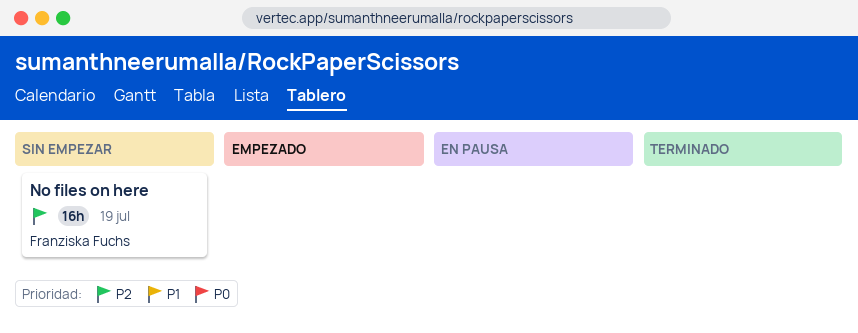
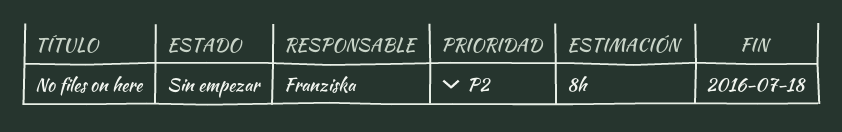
No files on here, estimate: 16h -> 8h
No files on here, due: Jul 19 -> Jul 18

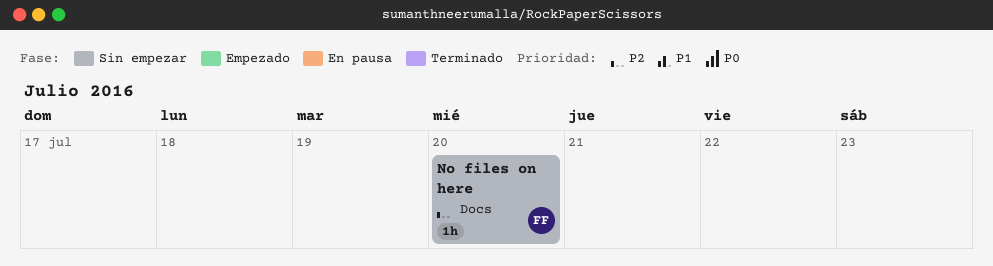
No files on here, estimate: 8h -> 1h
No files on here, due: Jul 18 -> Jul 20

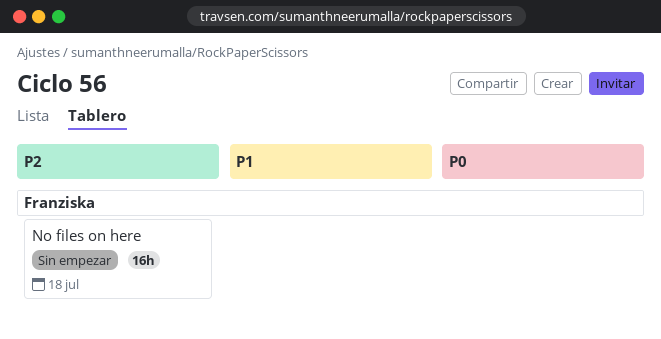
No files on here, estimate: 1h -> 16h
No files on here, due: Jul 20 -> Jul 18

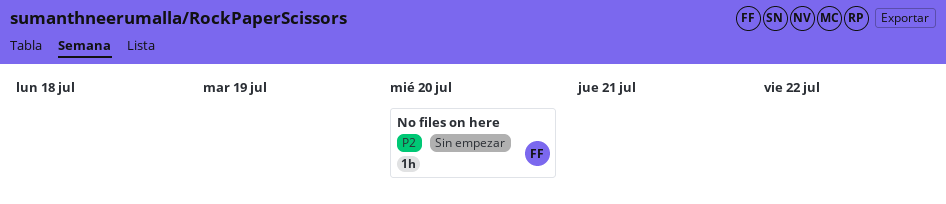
No files on here, estimate: 16h -> 1h
No files on here, due: Jul 18 -> Jul 20

